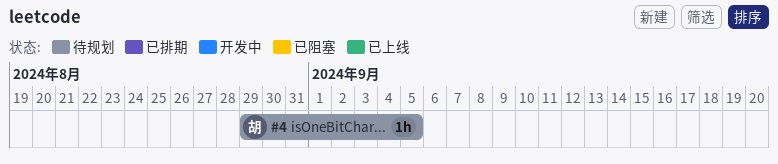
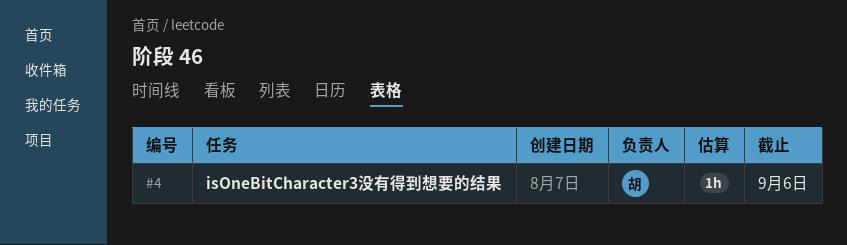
#4, due: Sep 5 -> Sep 6

